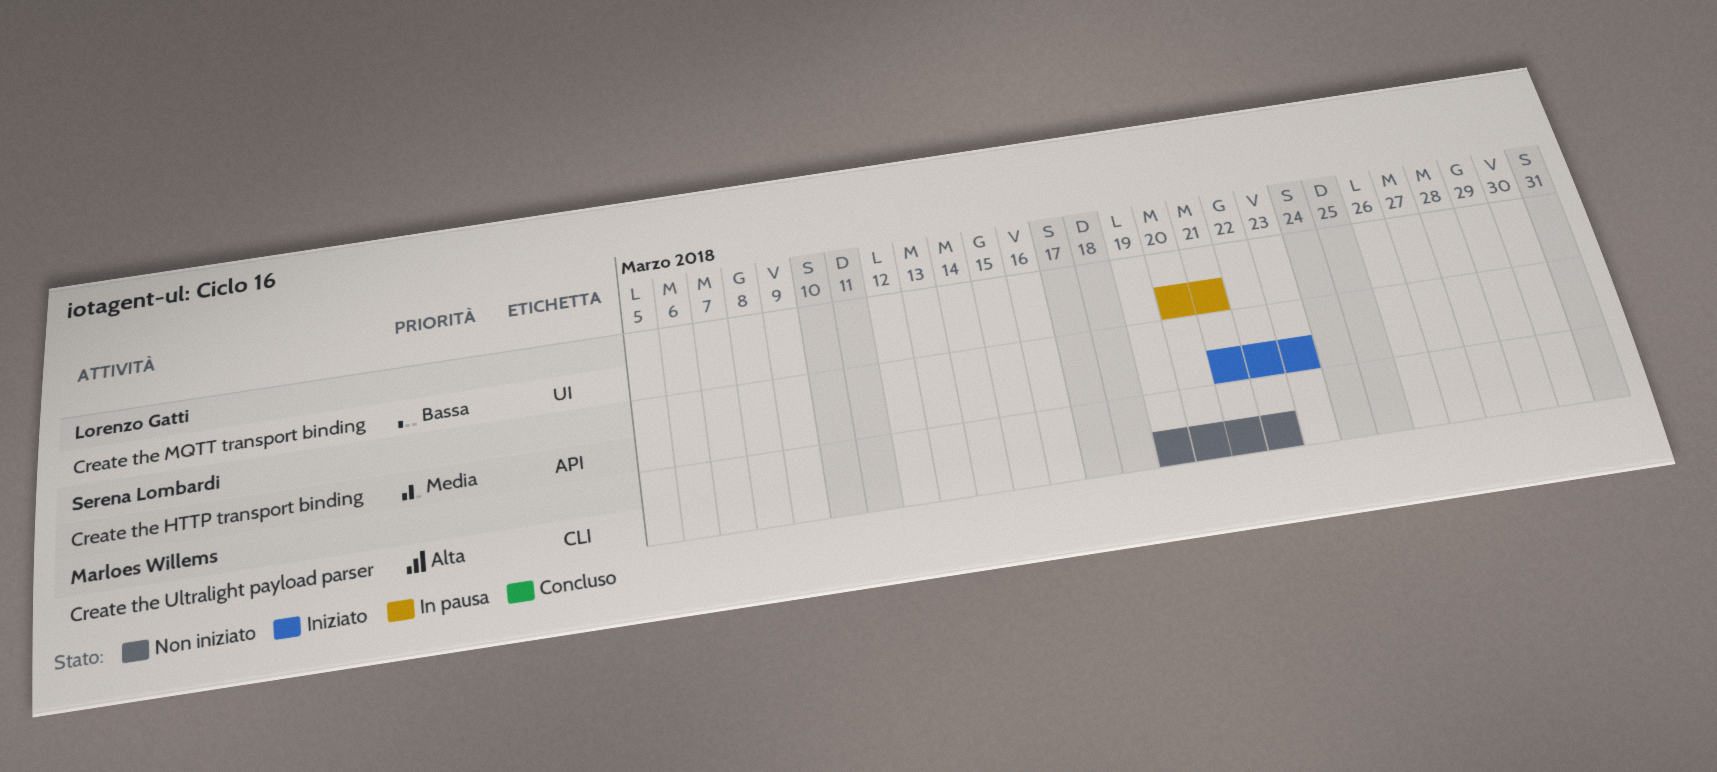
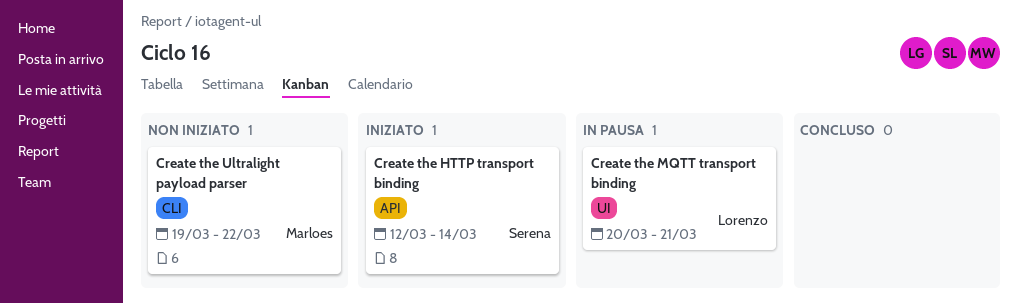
Create the HTTP transport binding, start: Mar 21 -> Mar 12
Create the HTTP transport binding, due: Mar 23 -> Mar 14

